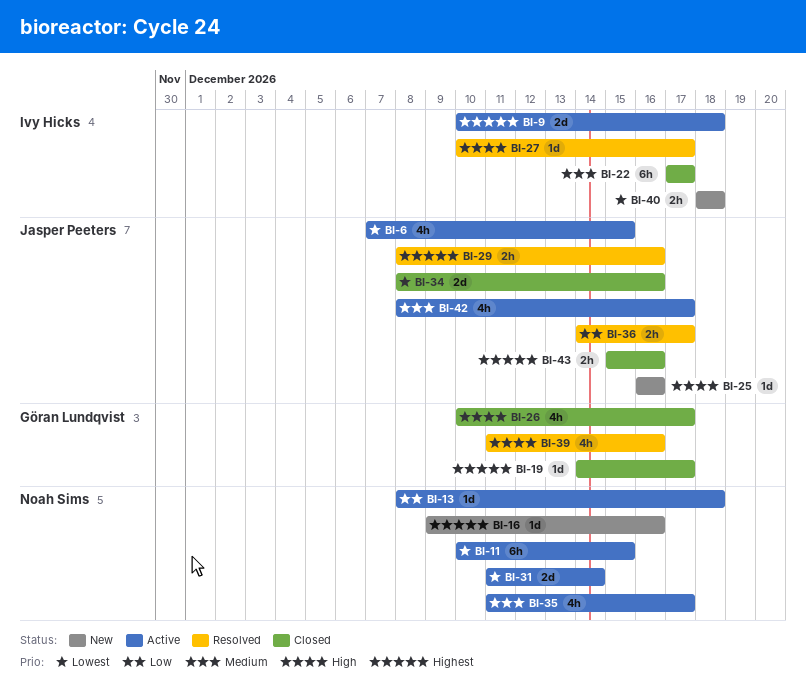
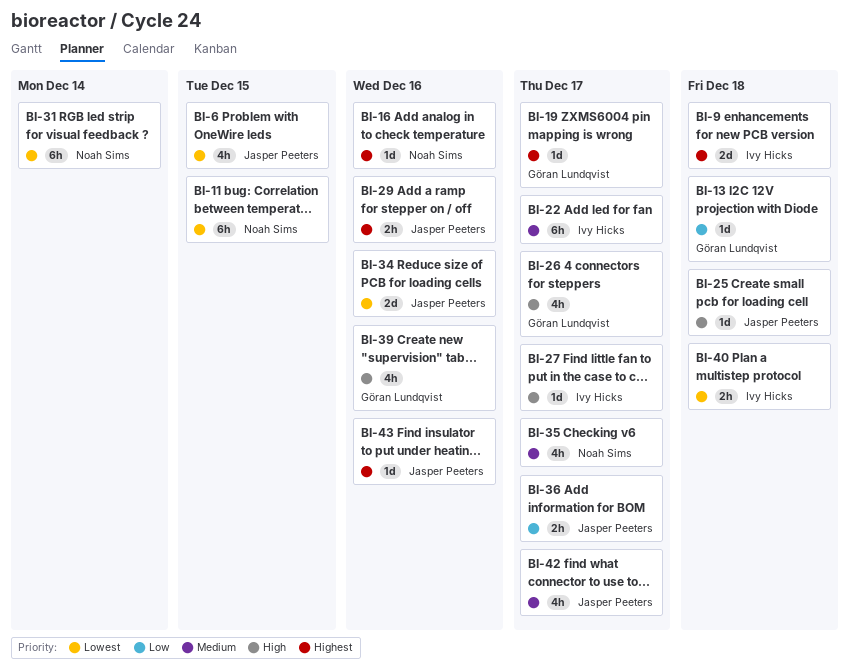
BI-13, owner: Noah Sims -> Göran Lundqvist
BI-25, due: Dec 16 -> Dec 18
BI-31, estimate: 2d -> 6h
BI-43, estimate: 2h -> 1d

